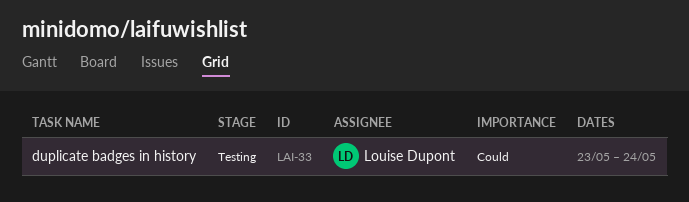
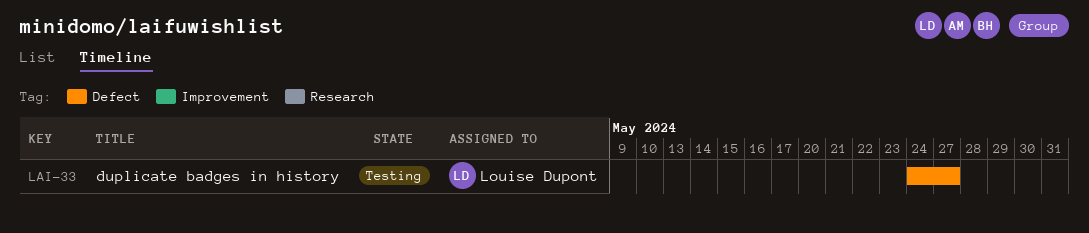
LAI-33, start: May 23 -> May 24
LAI-33, due: May 24 -> May 27

